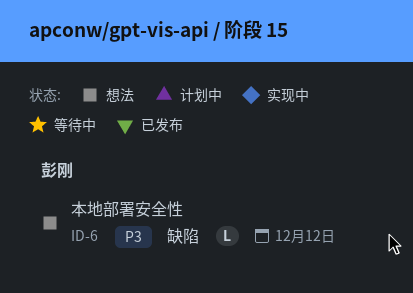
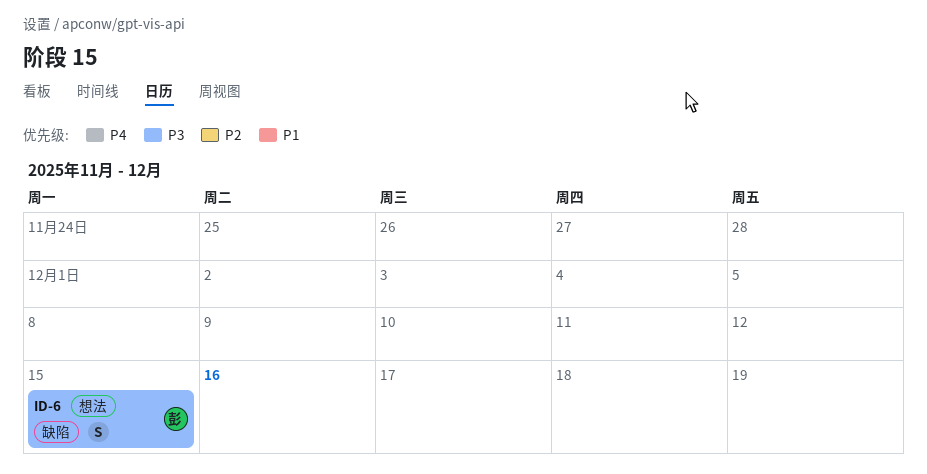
ID-6, estimate: L -> S
ID-6, due: Dec 12 -> Dec 15

